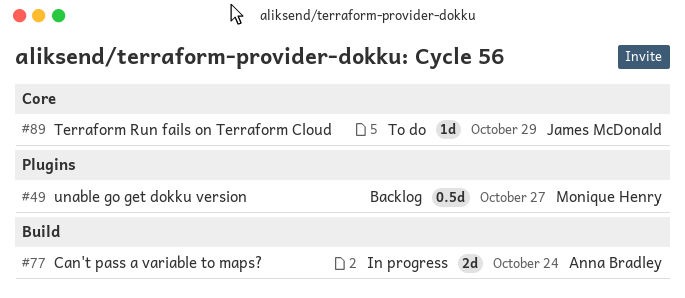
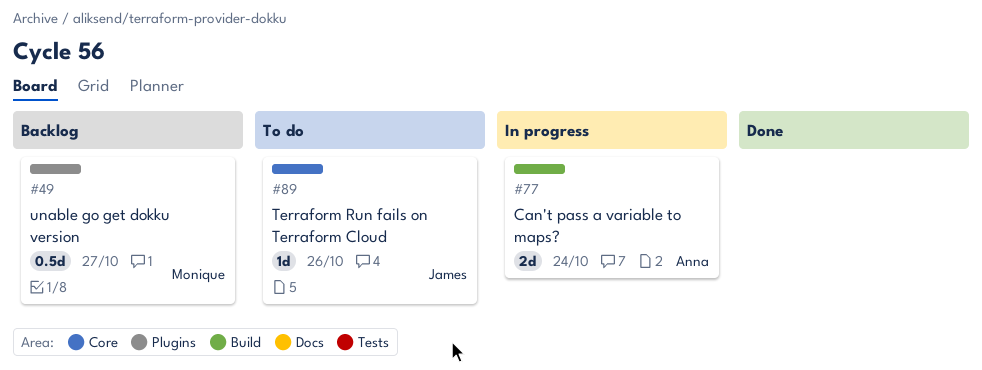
#89, due: Oct 29 -> Oct 26

